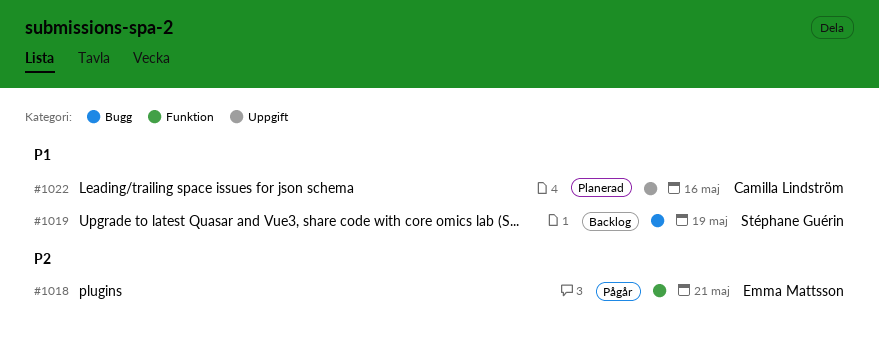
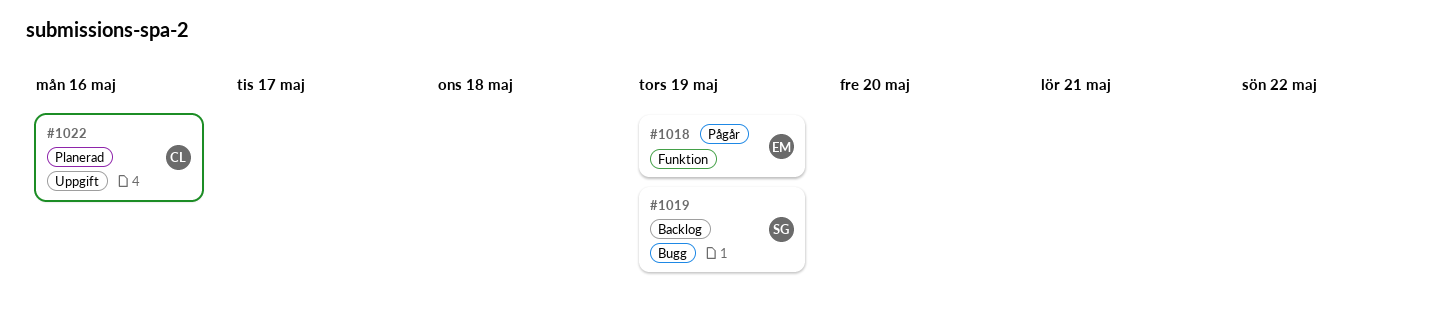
#1018, due: May 21 -> May 19

